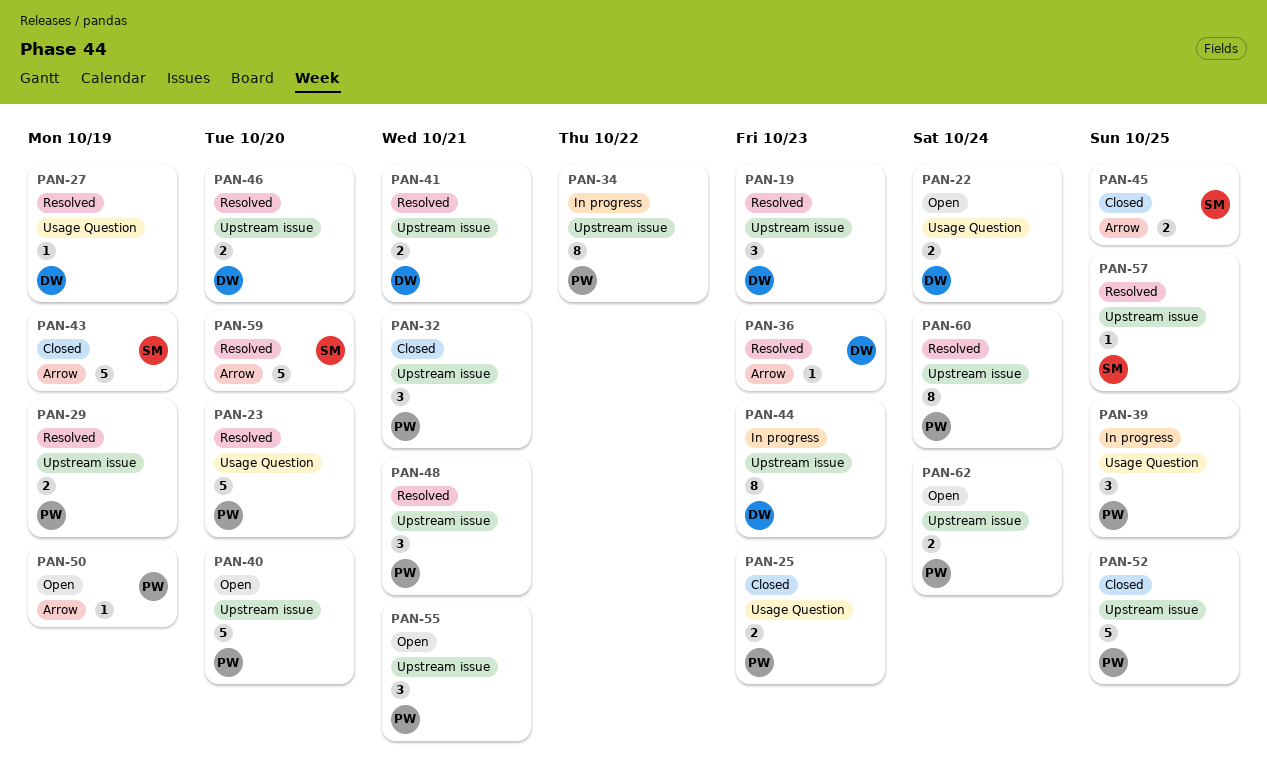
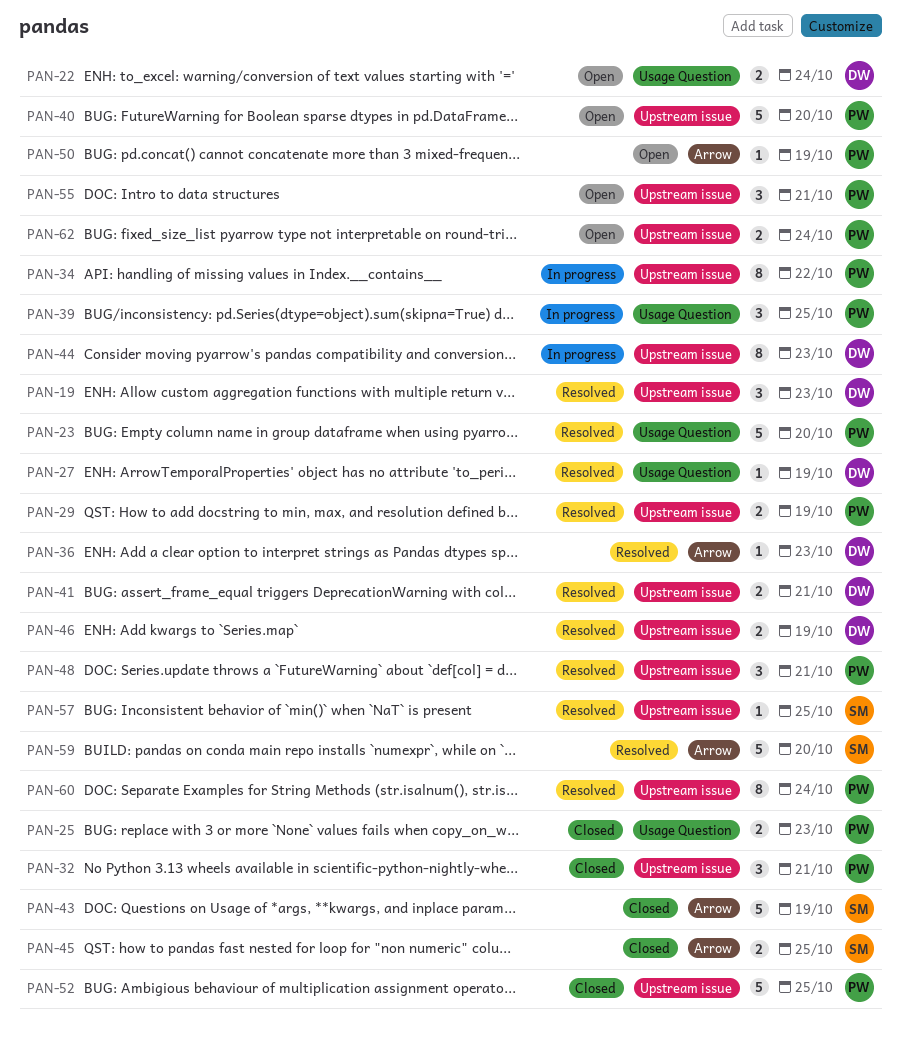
PAN-46, due: Oct 20 -> Oct 19

